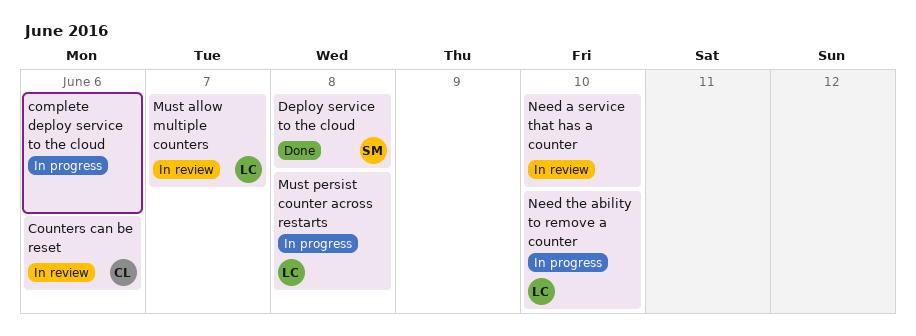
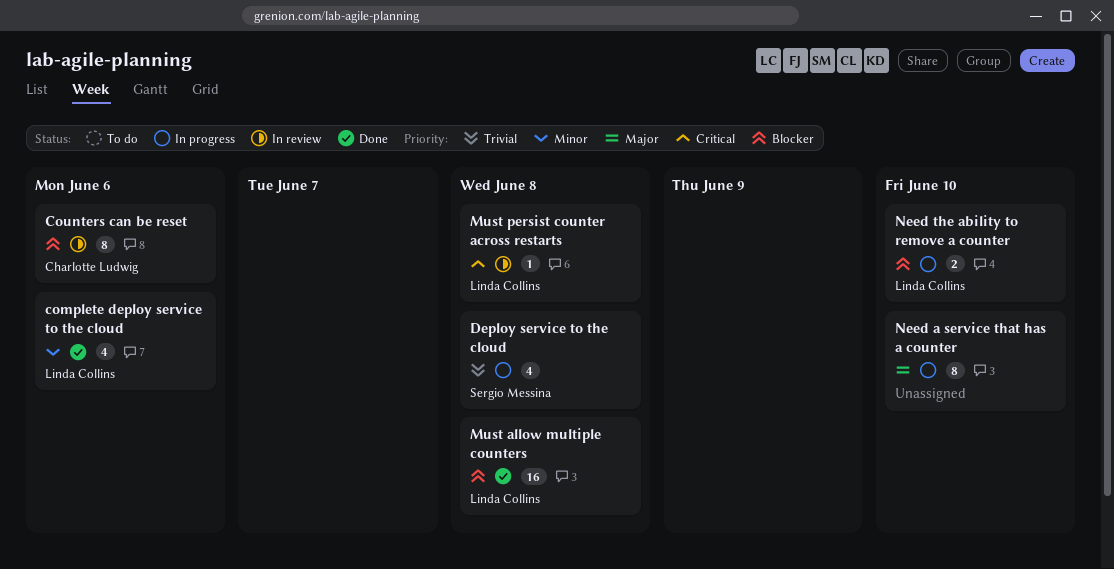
complete deploy service to the cloud, status: In progress -> Done
complete deploy service to the cloud, owner: none -> Linda Collins
Deploy service to the cloud, status: Done -> In progress
Must allow multiple counters, status: In review -> Done
Must allow multiple counters, due: Jun 7 -> Jun 8
Must persist counter across restarts, status: In progress -> In review
Need a service that has a counter, status: In review -> In progress

